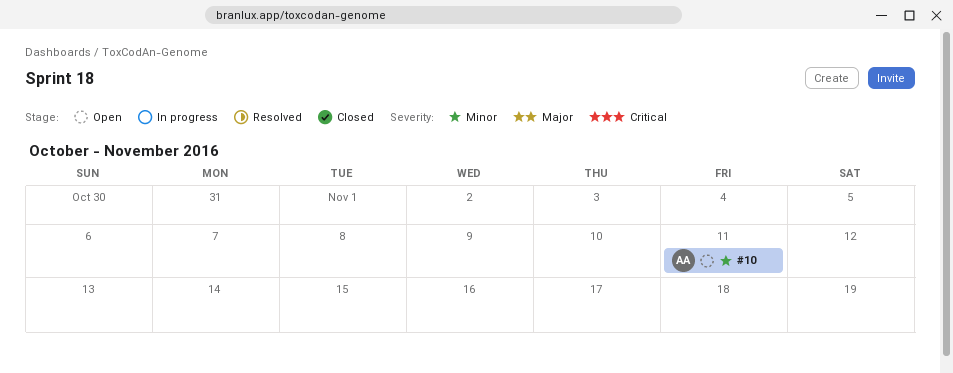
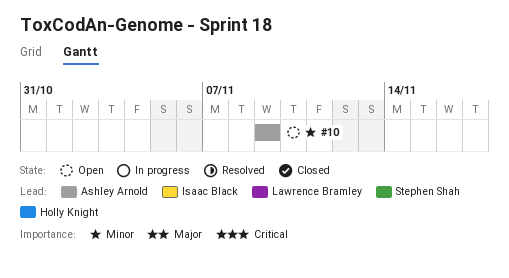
#10, start: Nov 11 -> Nov 9
#10, due: Nov 11 -> Nov 9

